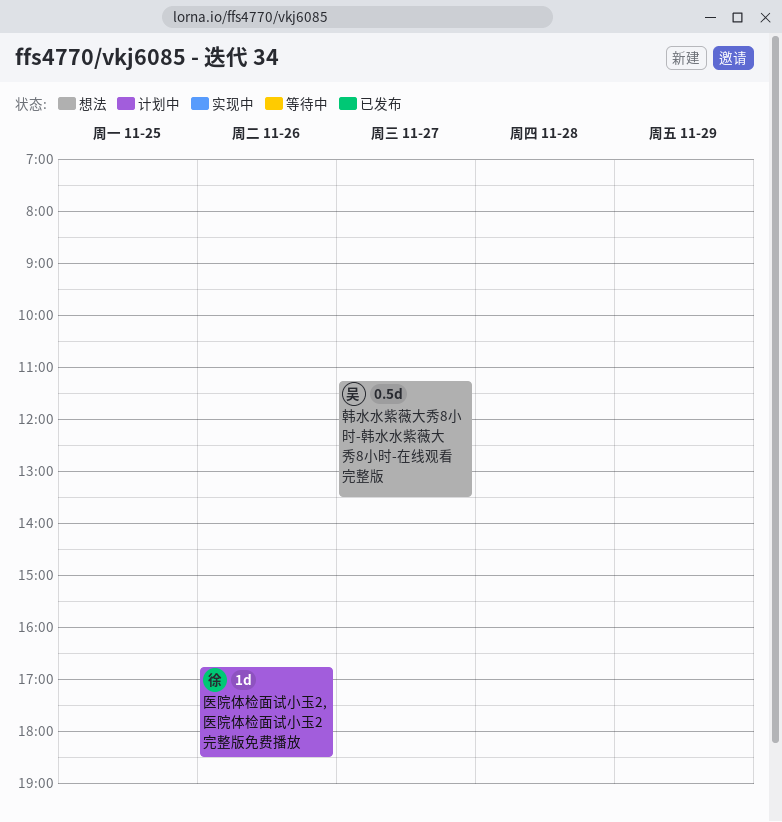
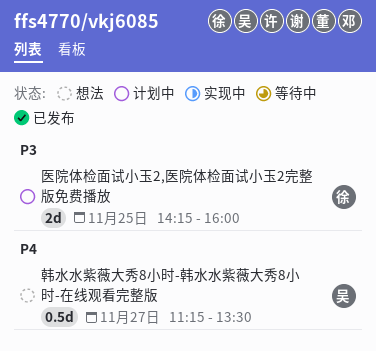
医院体检面试小玉2,医院体检面试小玉2完整版免费播放, estimate: 1d -> 2d
医院体检面试小玉2,医院体检面试小玉2完整版免费播放, day: Nov 26 -> Nov 25
医院体检面试小玉2,医院体检面试小玉2完整版免费播放, begins: 16:45 -> 14:15
医院体检面试小玉2,医院体检面试小玉2完整版免费播放, ends: 18:30 -> 16:00

